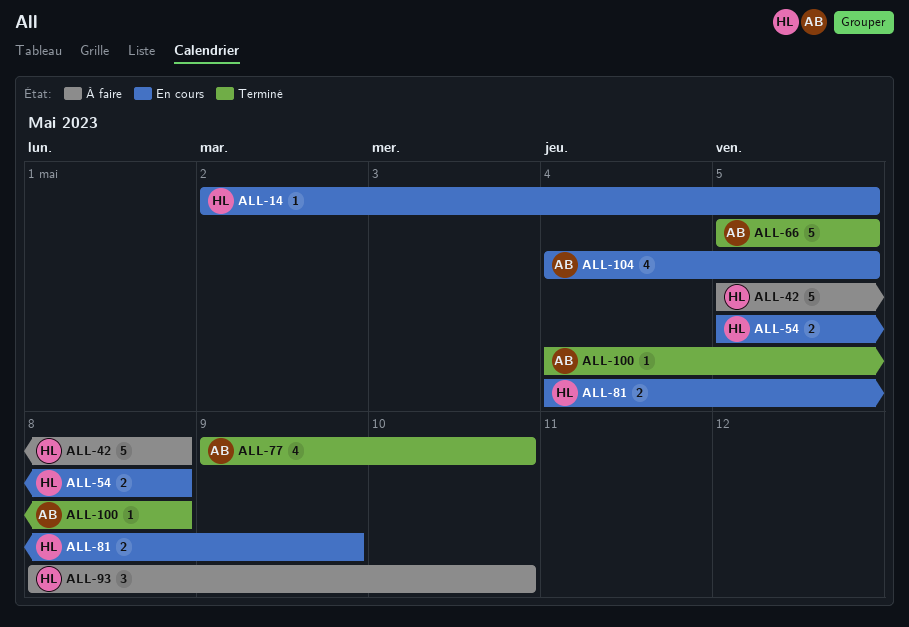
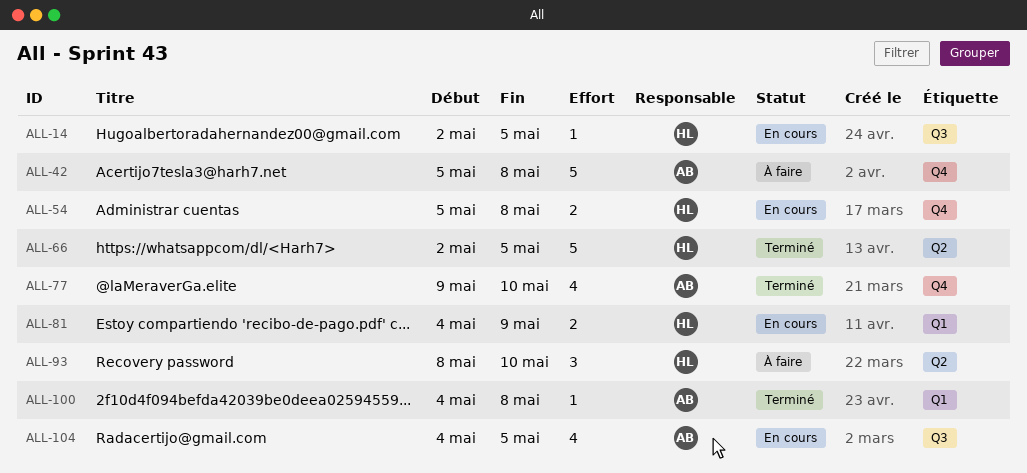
ALL-42, owner: HL -> AB
ALL-66, owner: AB -> HL
ALL-66, start: May 5 -> May 2

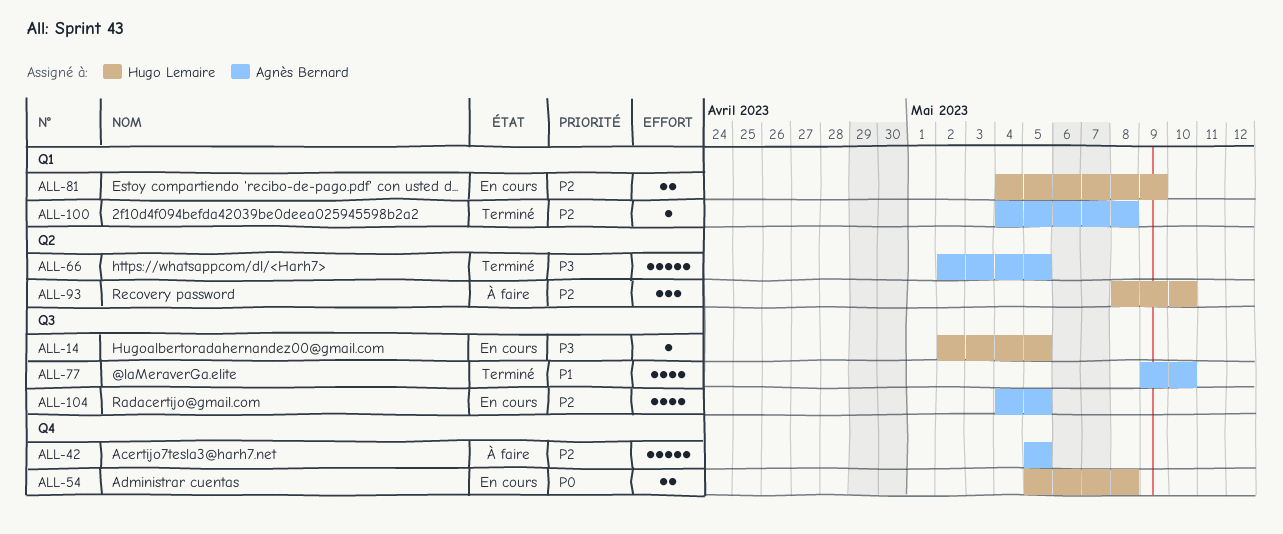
ALL-42, due: May 8 -> May 5
ALL-66, owner: Hugo Lemaire -> Agnès Bernard
ALL-77, label: Q4 -> Q3

